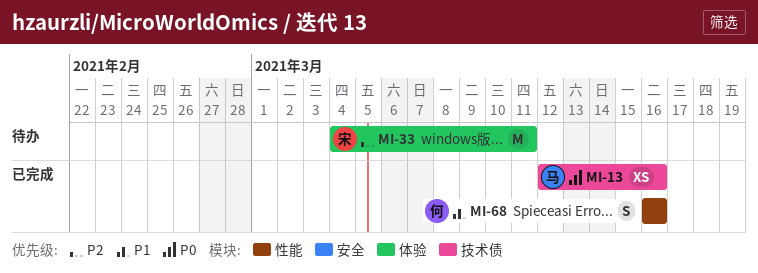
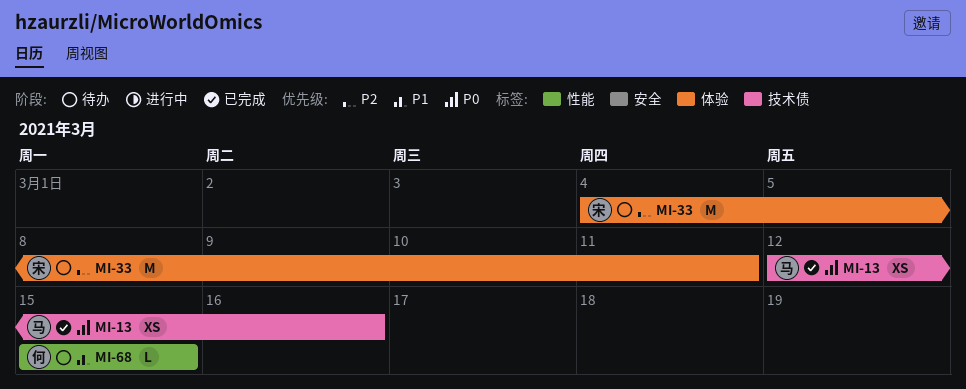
MI-68, status: 已完成 -> 待办
MI-68, estimate: S -> L
MI-68, start: Mar 16 -> Mar 15
MI-68, due: Mar 16 -> Mar 15

